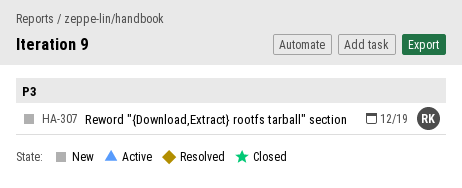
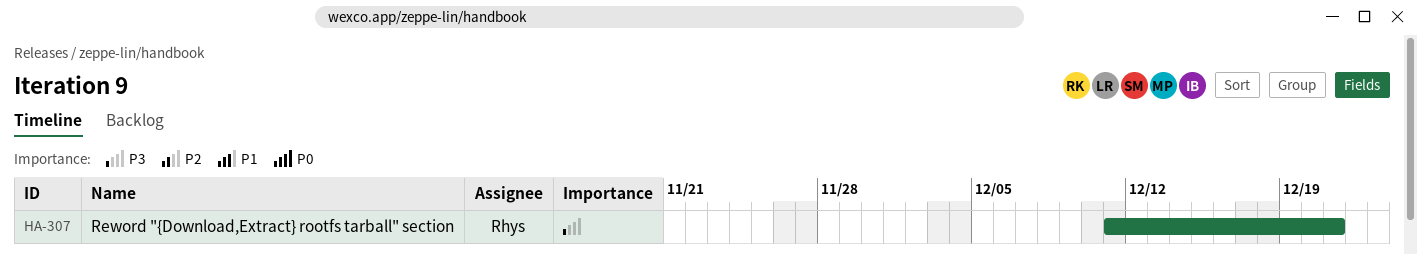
HA-307, due: Dec 19 -> Dec 21

